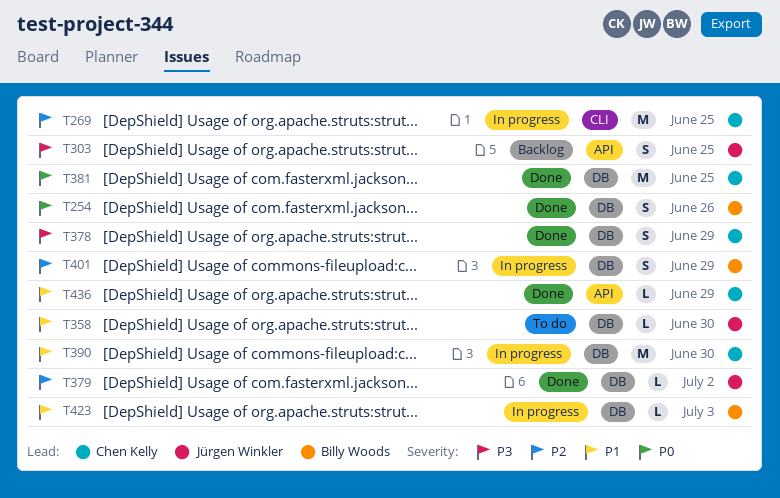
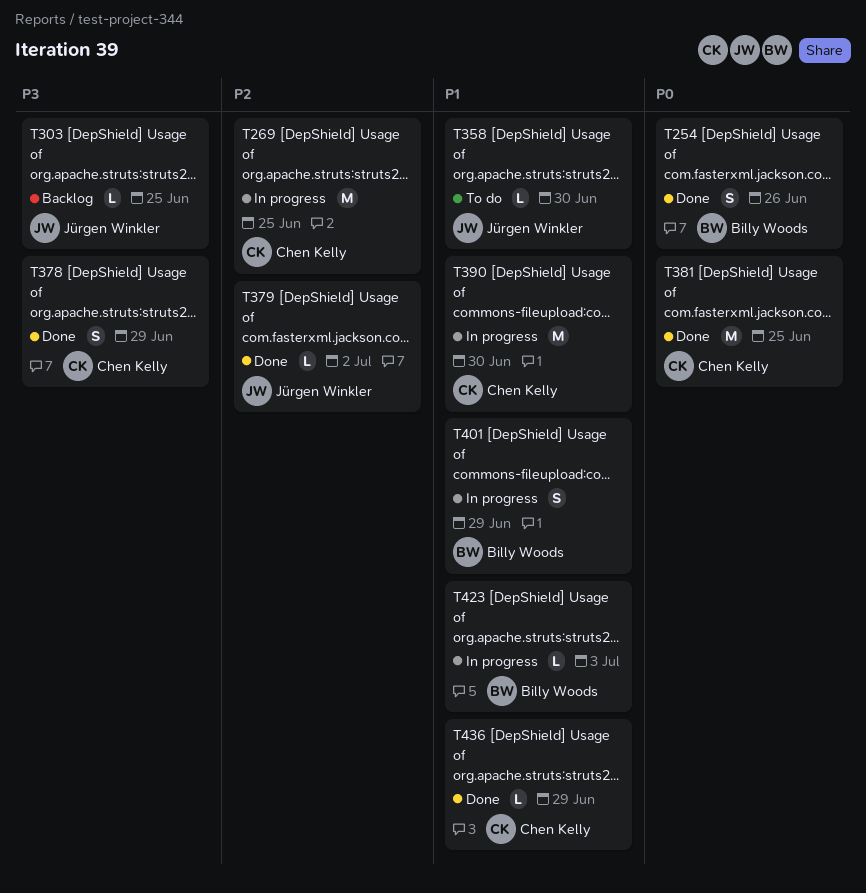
T303, estimate: S -> L
T401, priority: P2 -> P1

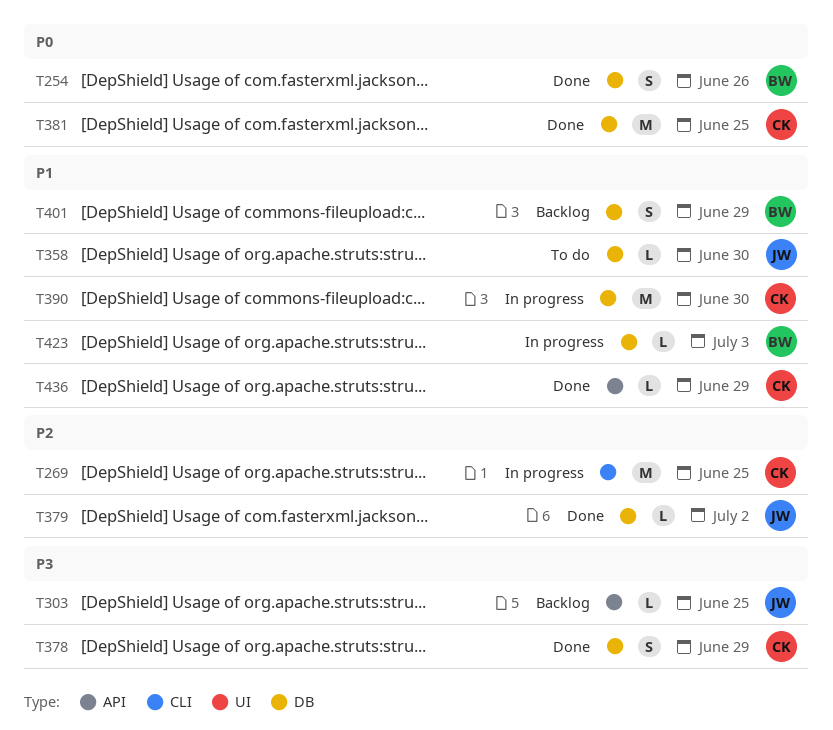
T401, status: In progress -> Backlog

